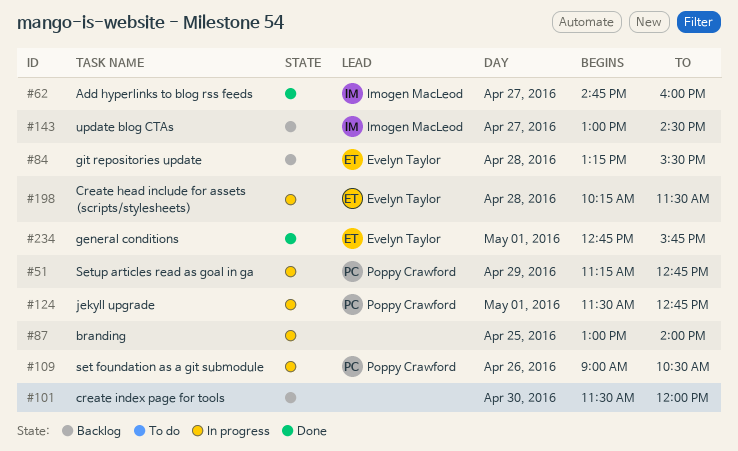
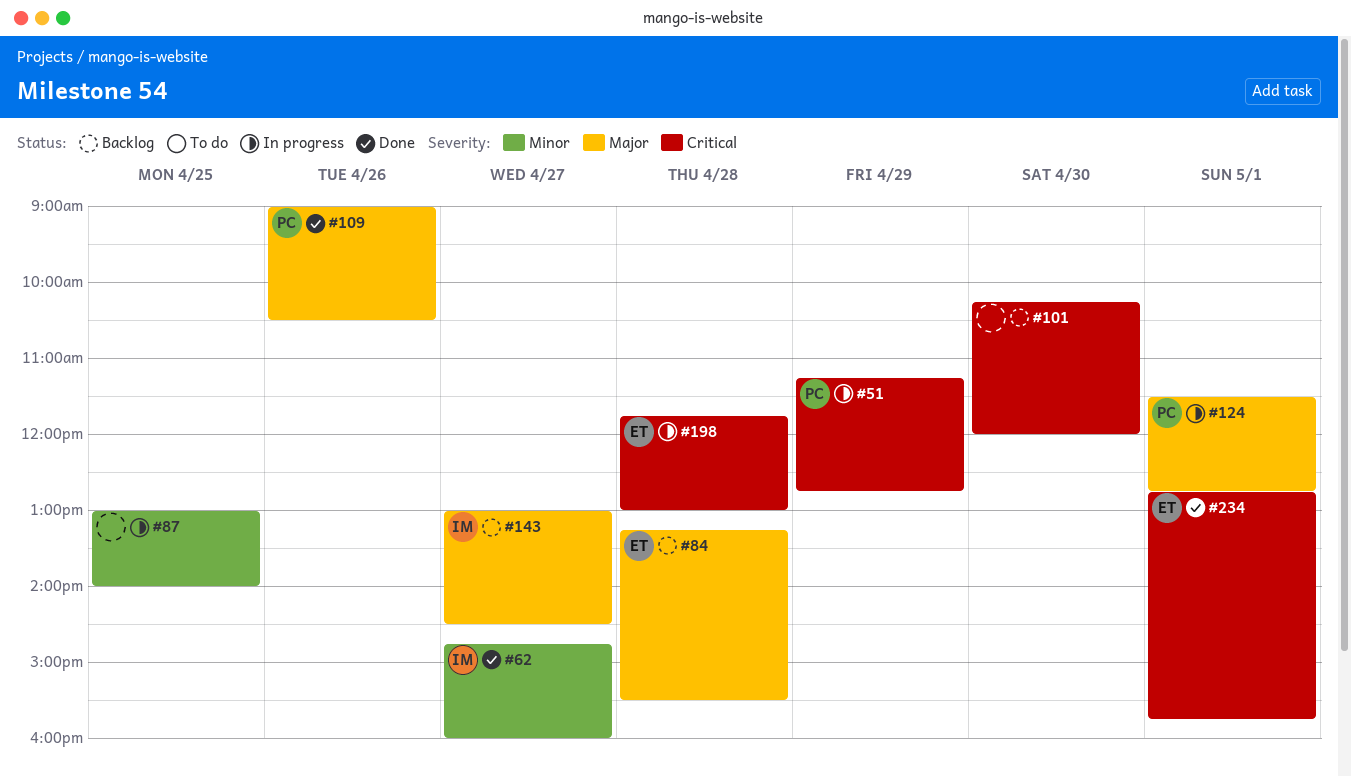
#101, begins: 11:30 -> 10:15
#109, status: In progress -> Done
#198, begins: 10:15 -> 11:45
#198, ends: 11:30 -> 13:00

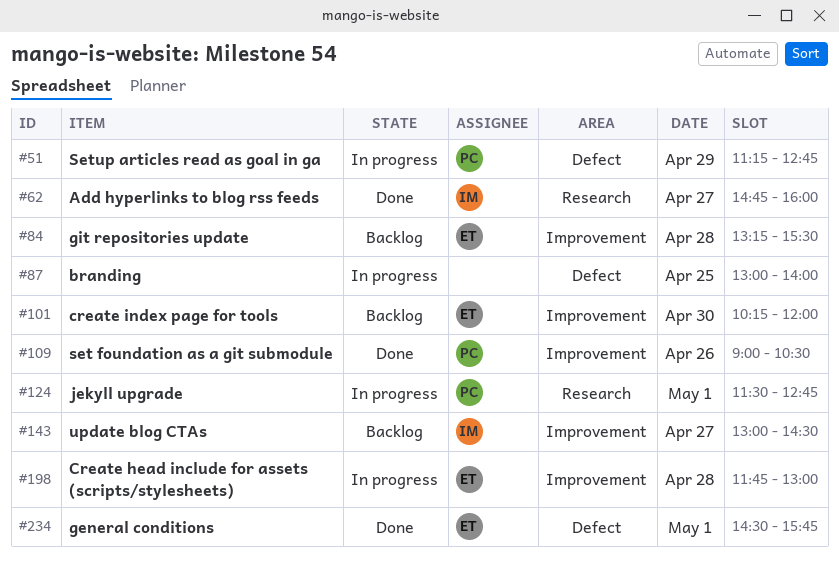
#101, owner: none -> ET
#234, begins: 12:45 -> 14:30

